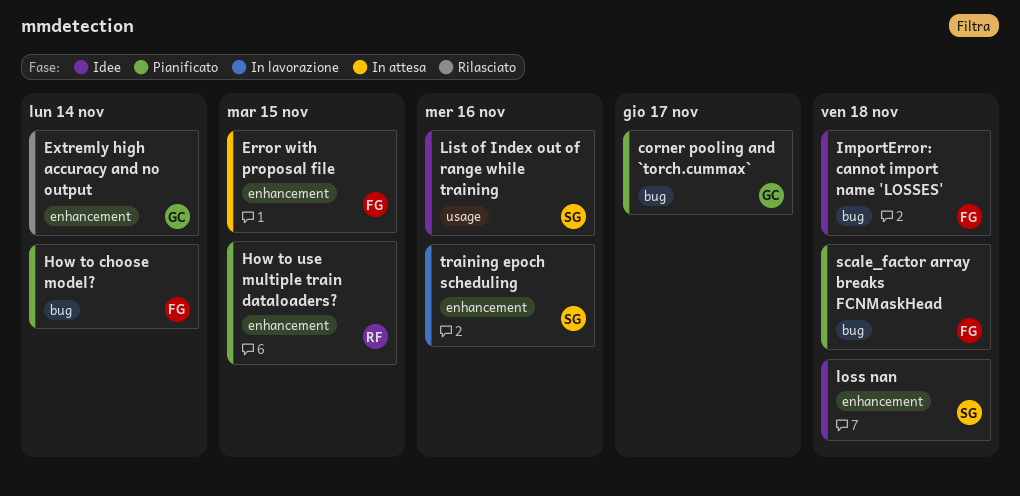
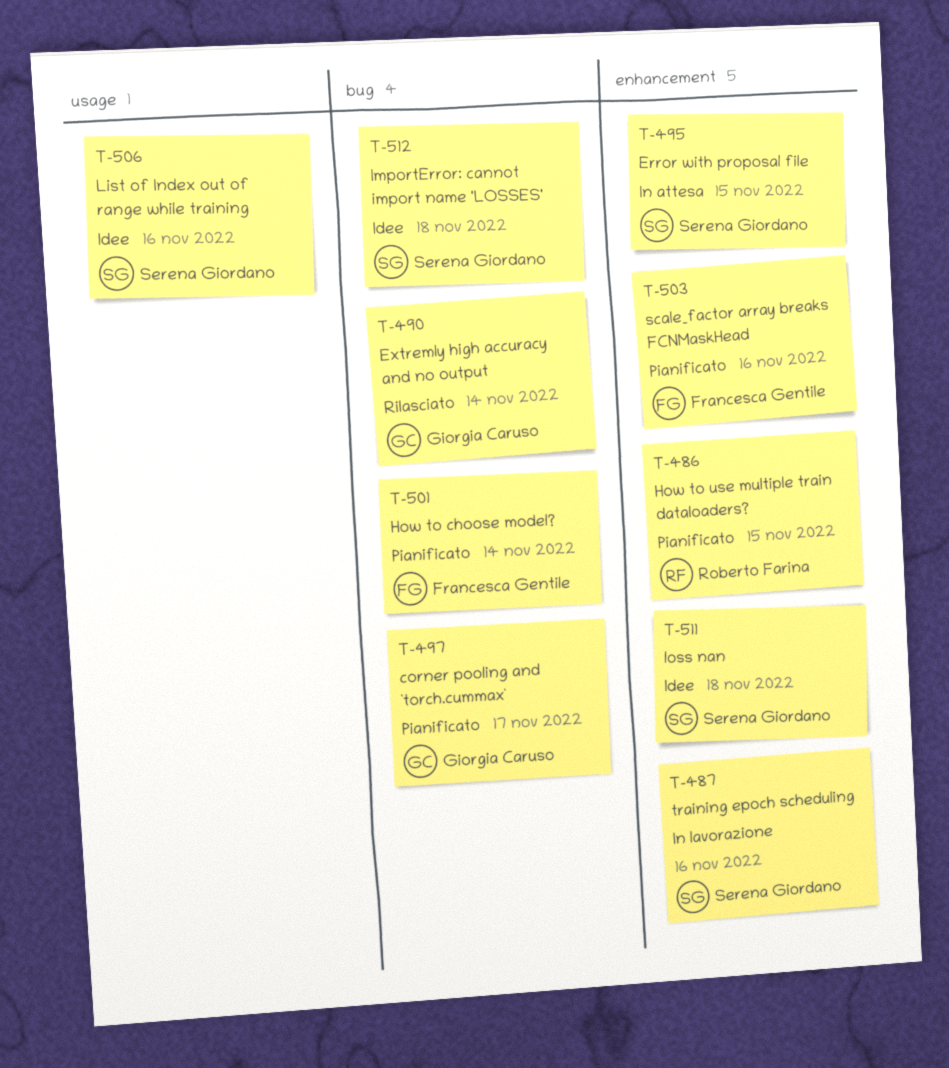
Error with proposal file, owner: Francesca Gentile -> Serena Giordano
Extremly high accuracy and no output, label: enhancement -> bug
ImportError: cannot import name 'LOSSES', owner: Francesca Gentile -> Serena Giordano
scale_factor array breaks FCNMaskHead, label: bug -> enhancement
scale_factor array breaks FCNMaskHead, due: Nov 18 -> Nov 16

